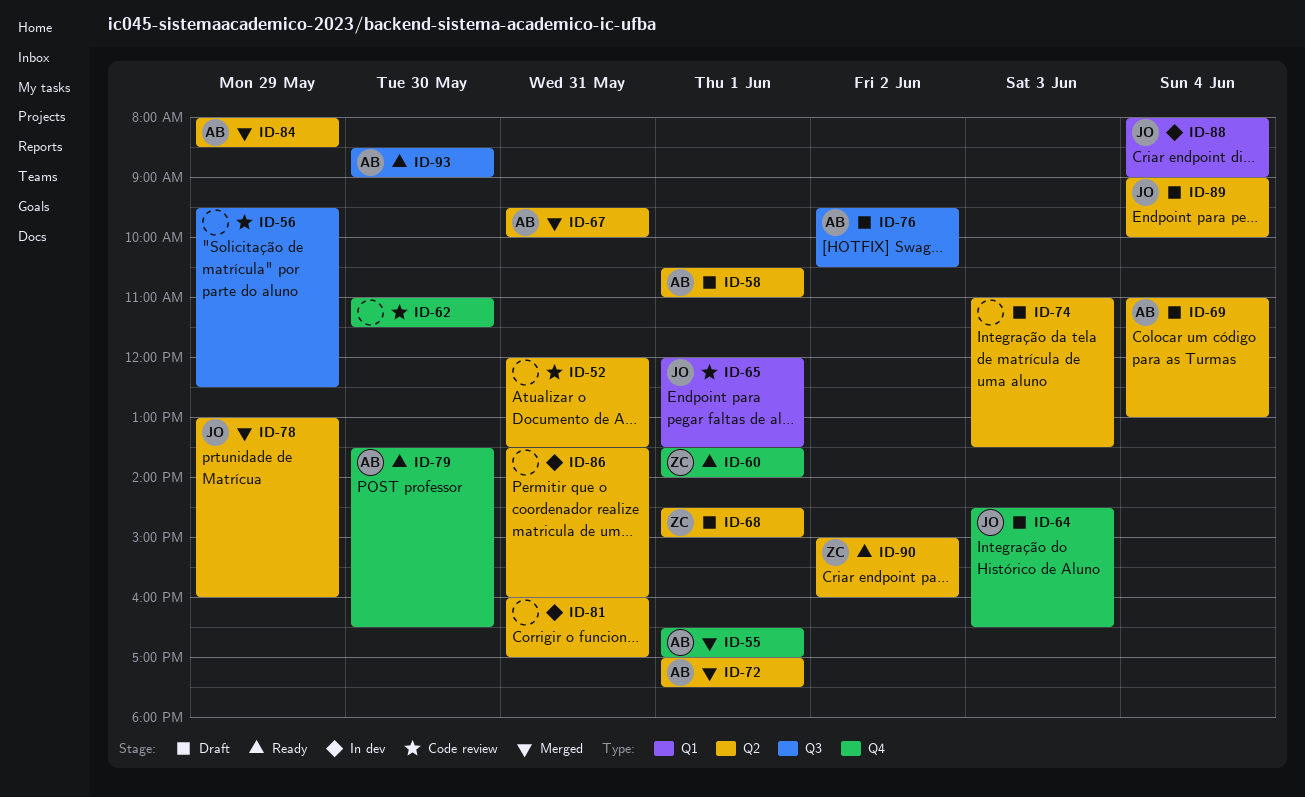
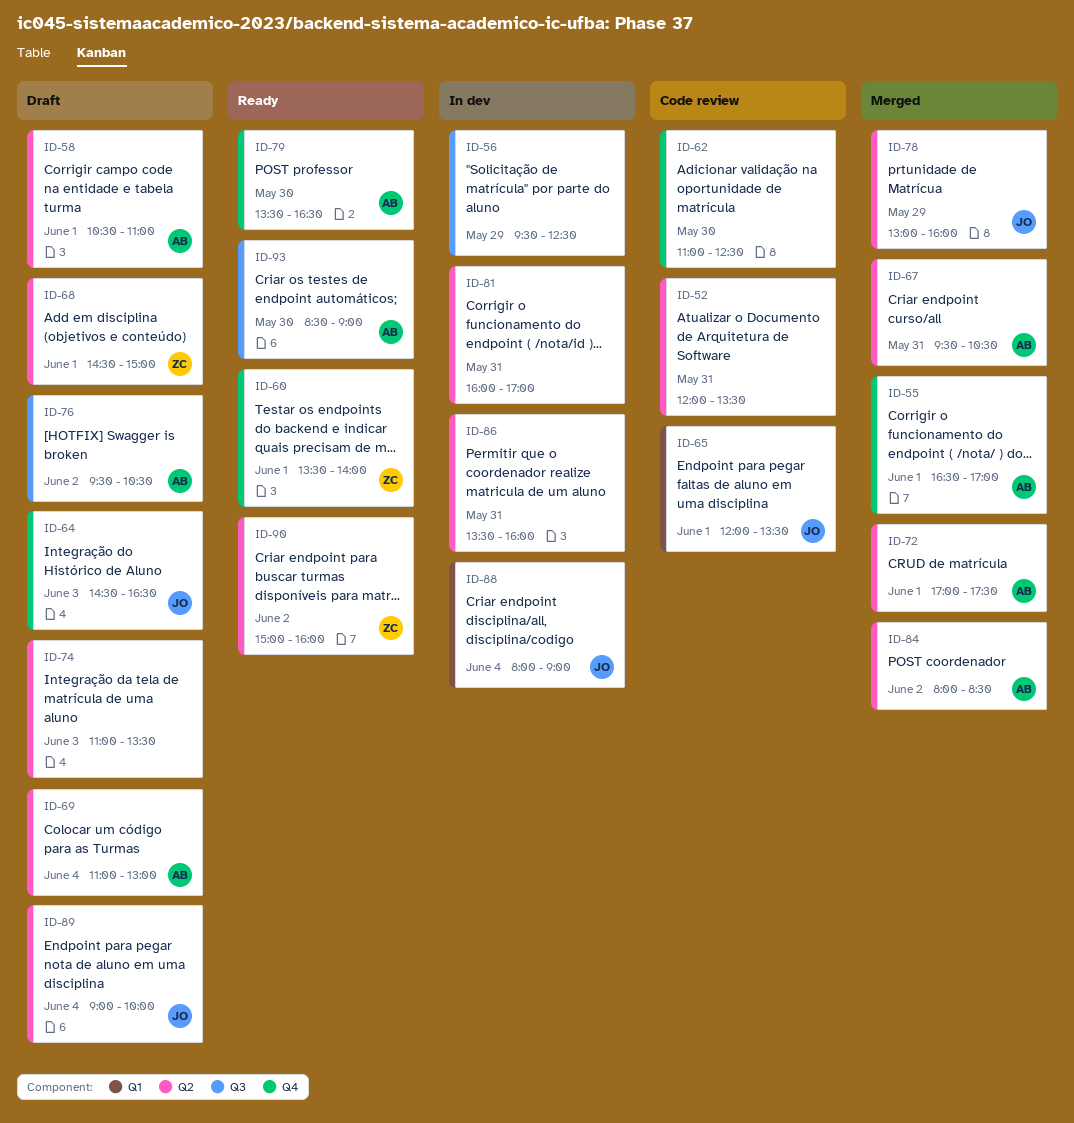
ID-56, status: Code review -> In dev
ID-62, ends: 11:30 -> 12:30
ID-67, ends: 10:00 -> 10:30
ID-84, day: May 29 -> Jun 2

